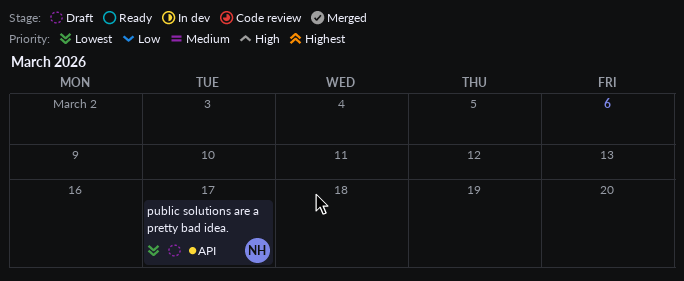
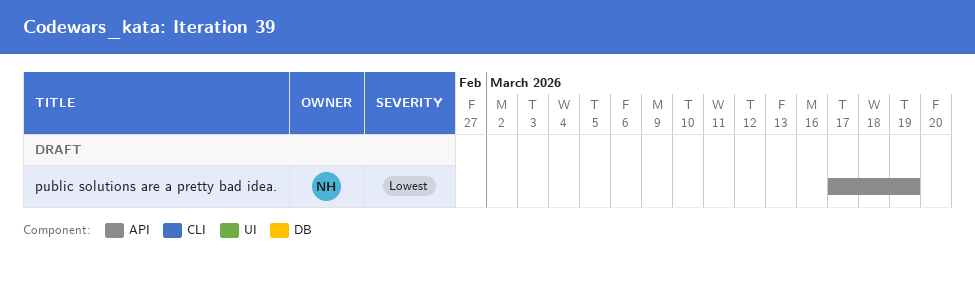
public solutions are a pretty bad idea., due: Mar 17 -> Mar 19

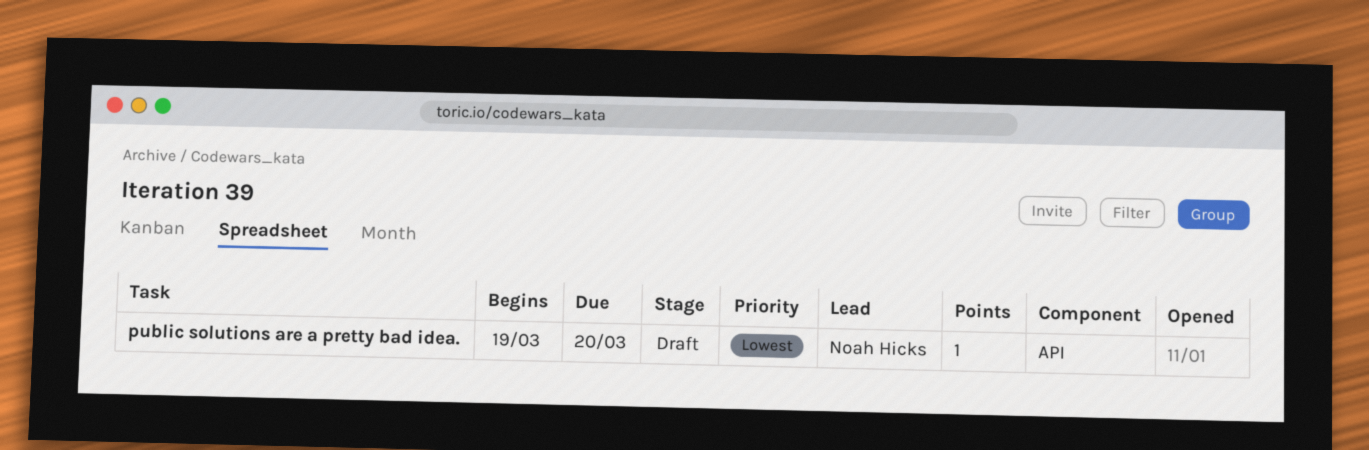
public solutions are a pretty bad idea., start: Mar 17 -> Mar 19
public solutions are a pretty bad idea., due: Mar 19 -> Mar 20

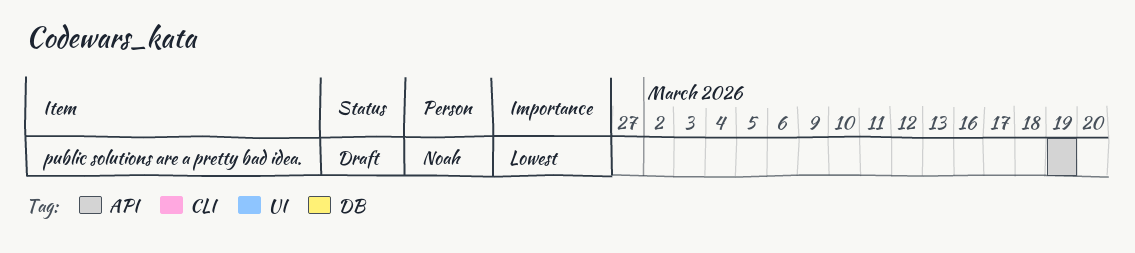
public solutions are a pretty bad idea., due: Mar 20 -> Mar 19

